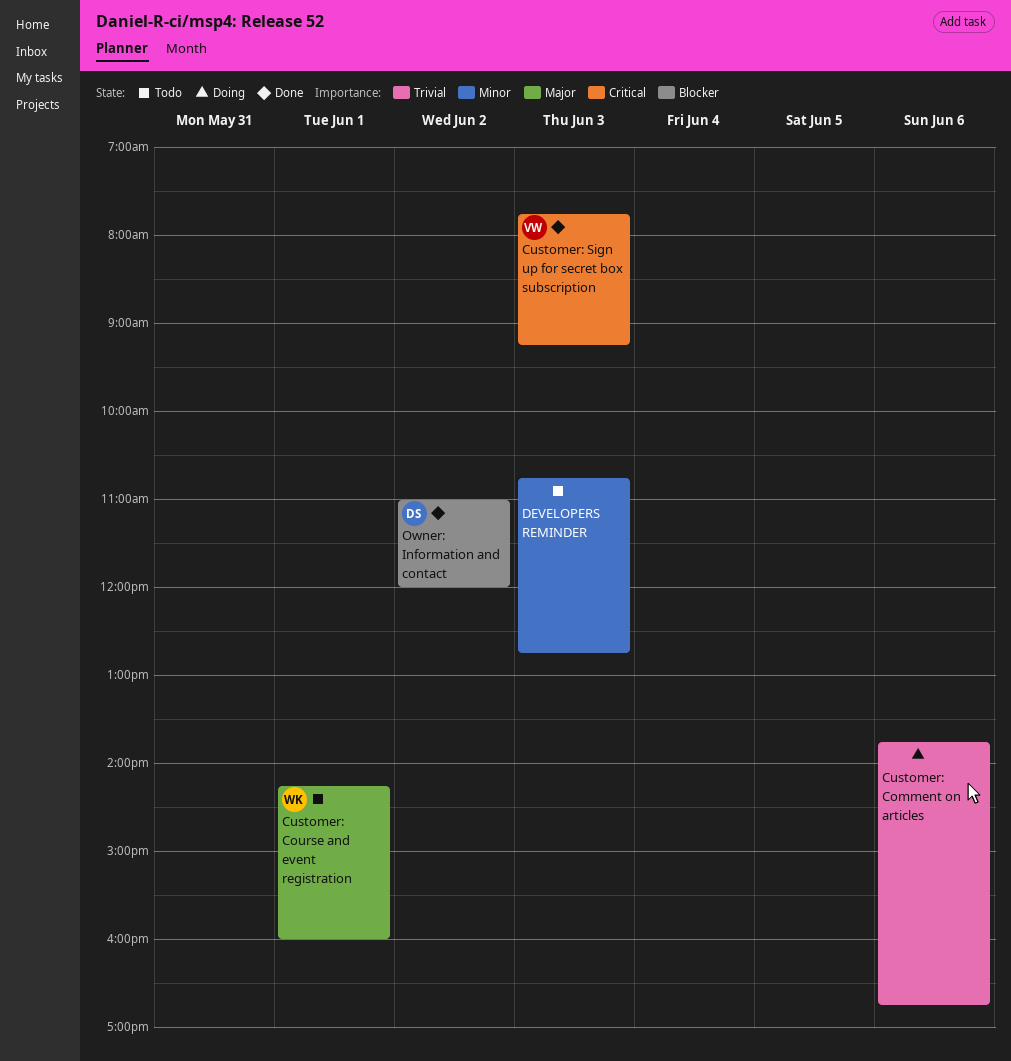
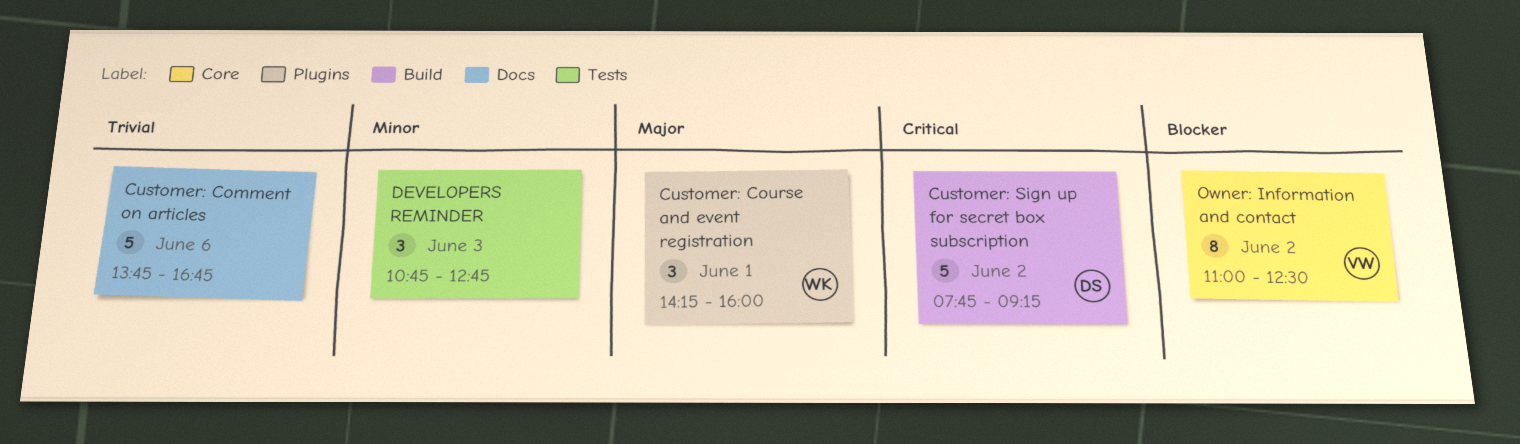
Customer: Sign up for secret box subscription, owner: VW -> DS
Customer: Sign up for secret box subscription, day: Jun 3 -> Jun 2
Owner: Information and contact, owner: DS -> VW
Owner: Information and contact, ends: 12:00 -> 12:30

